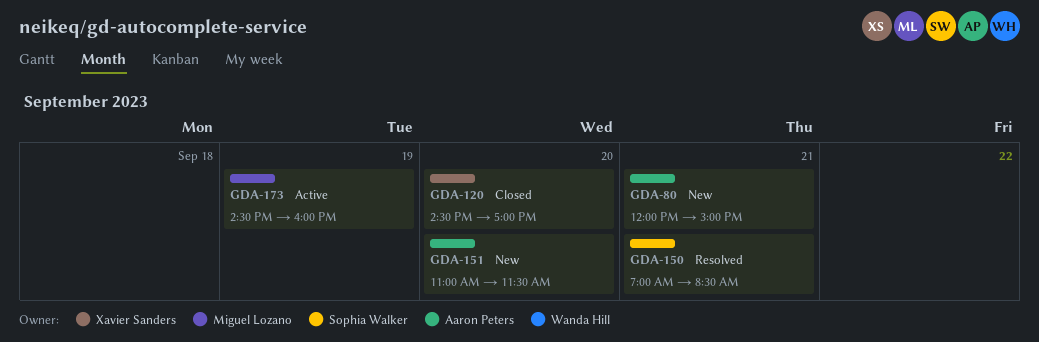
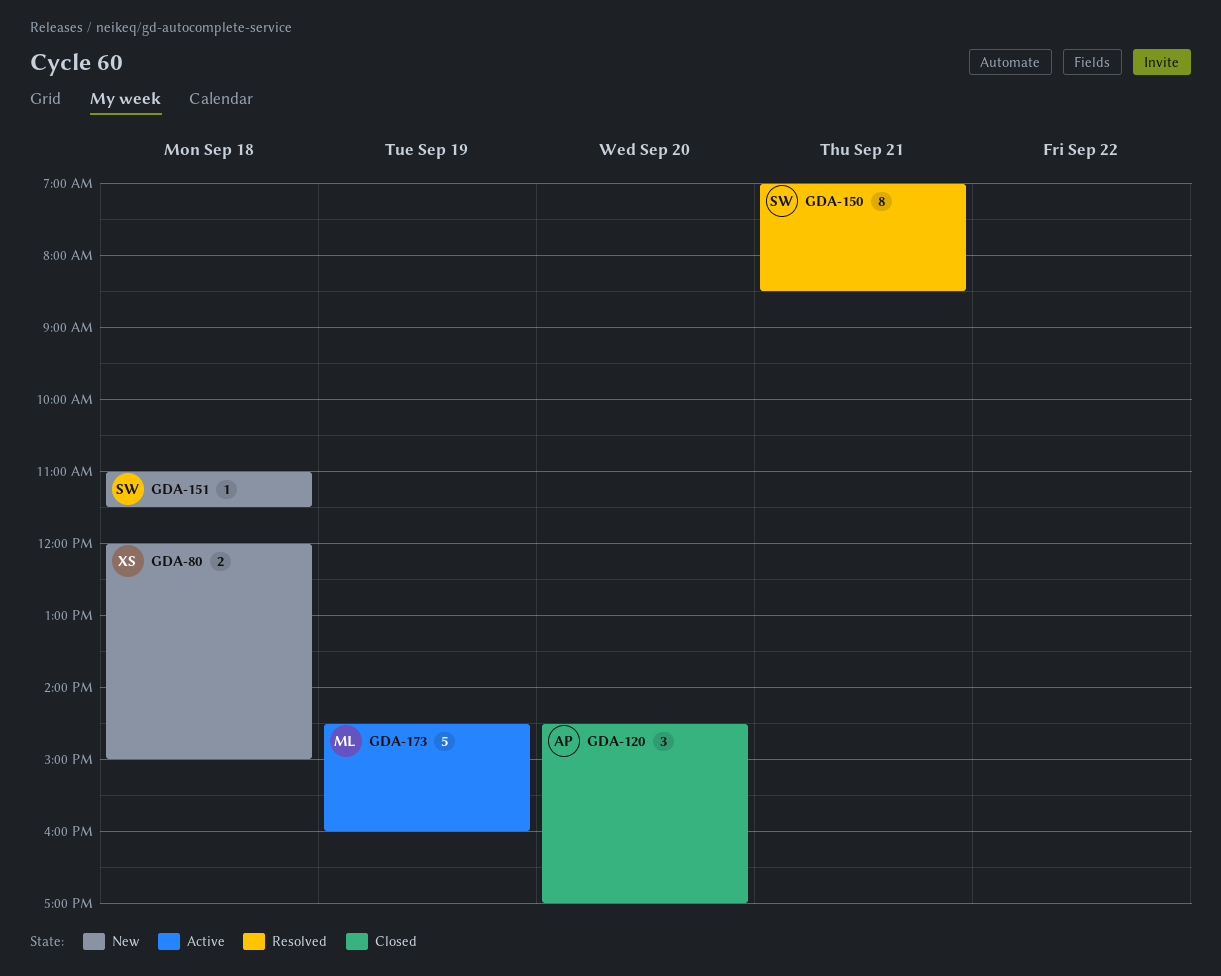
GDA-80, owner: Aaron Peters -> Xavier Sanders
GDA-80, day: Sep 21 -> Sep 18
GDA-120, owner: Xavier Sanders -> Aaron Peters
GDA-151, owner: Aaron Peters -> Sophia Walker
GDA-151, day: Sep 20 -> Sep 18

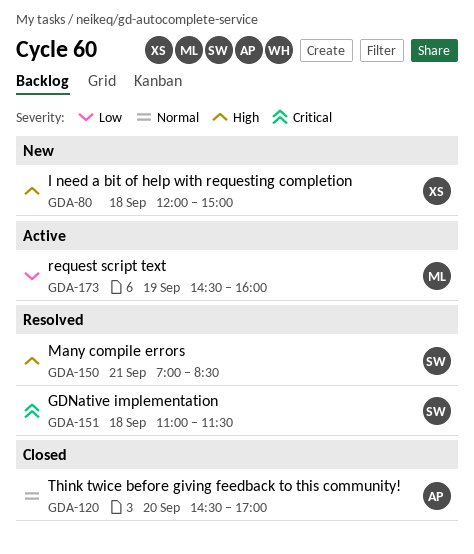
GDA-151, status: New -> Resolved

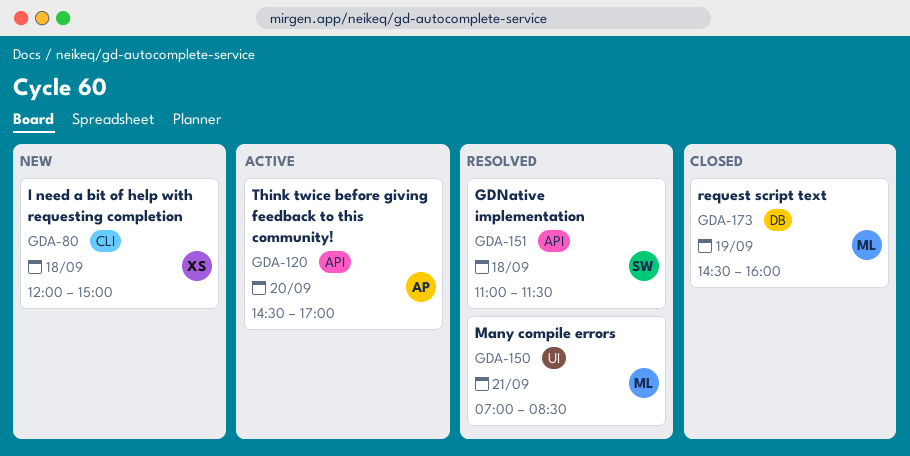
GDA-120, status: Closed -> Active
GDA-150, owner: SW -> ML
GDA-173, status: Active -> Closed

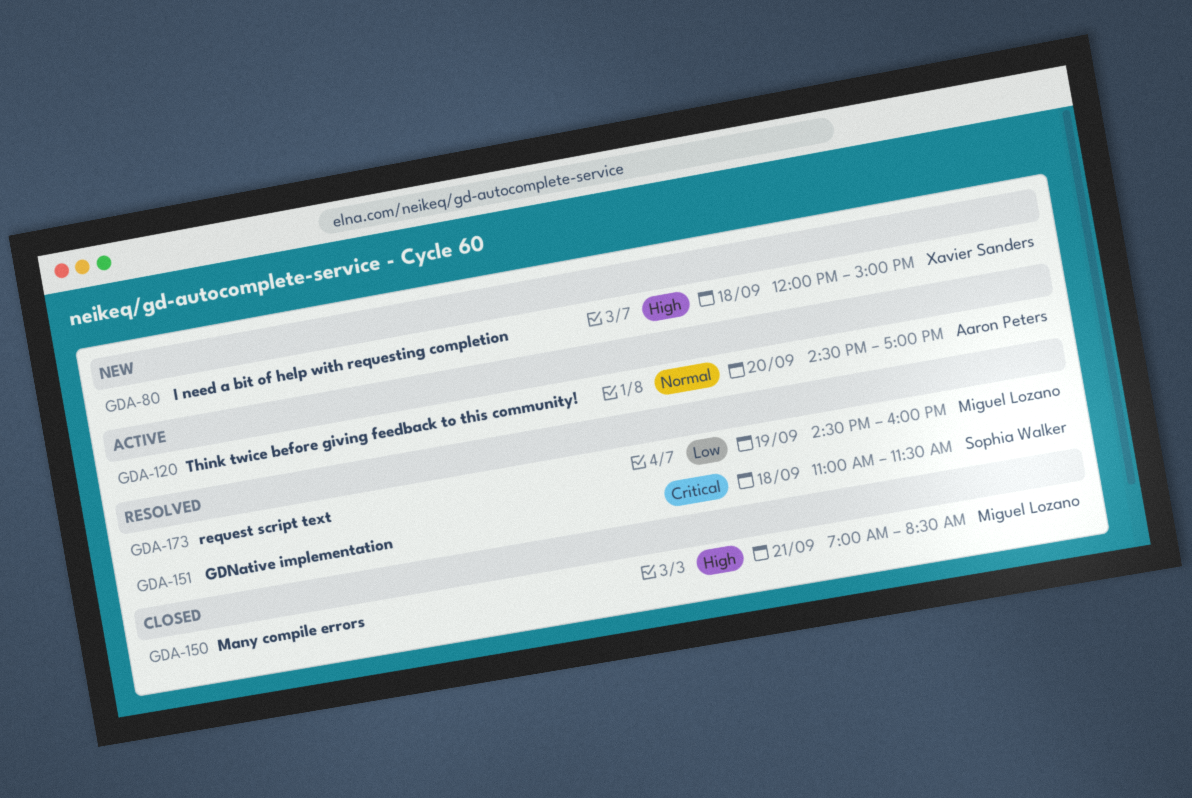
GDA-150, status: Resolved -> Closed
GDA-173, status: Closed -> Resolved

